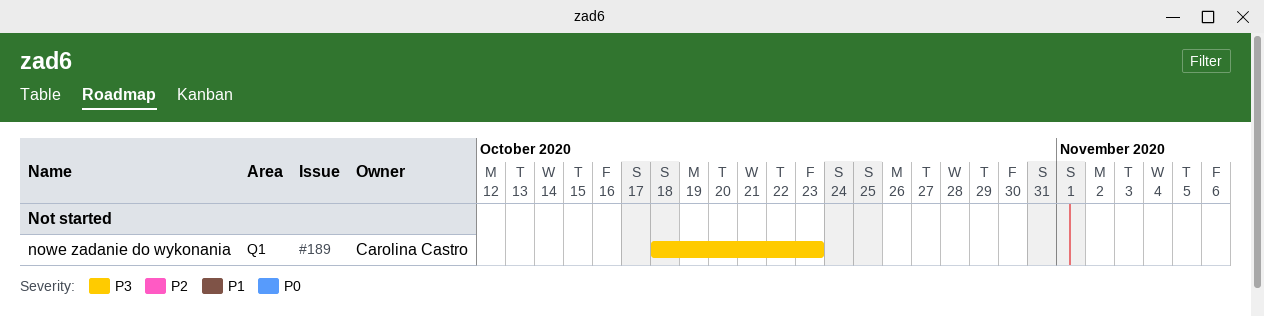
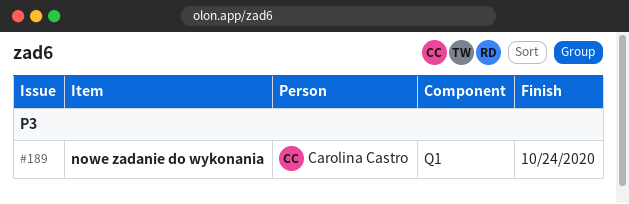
#189, due: Oct 23 -> Oct 24

